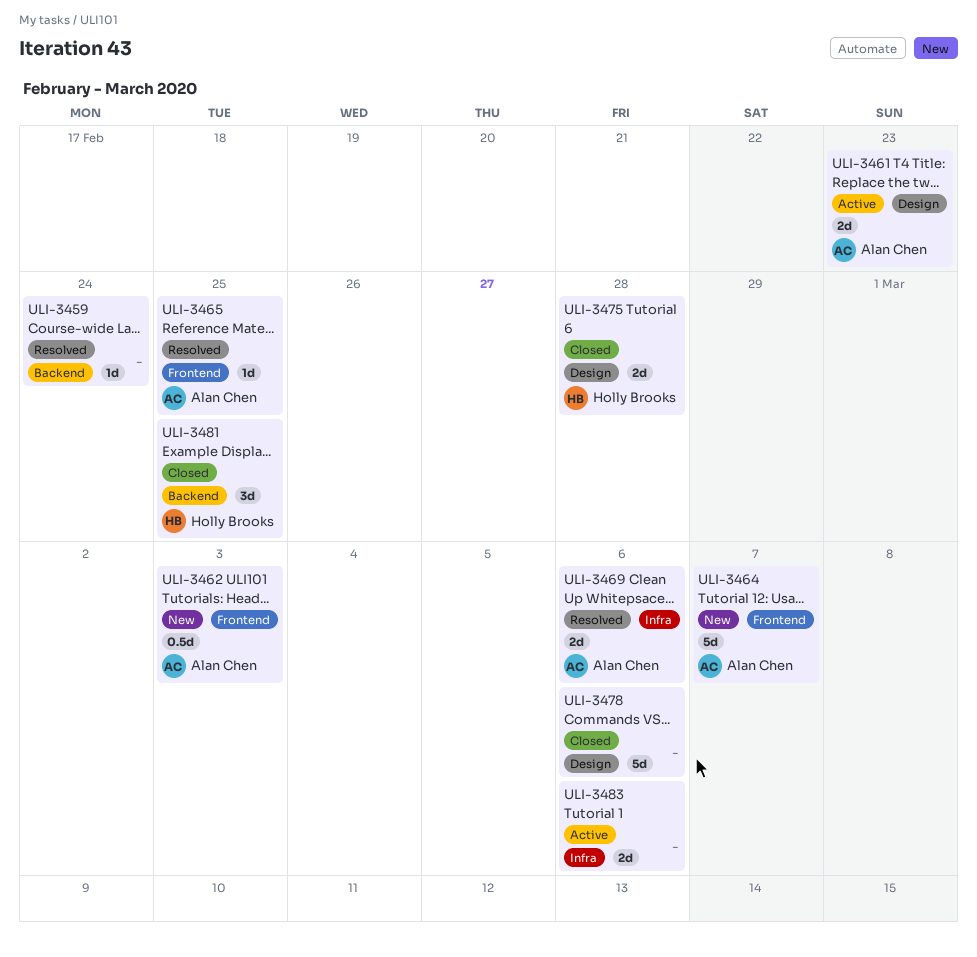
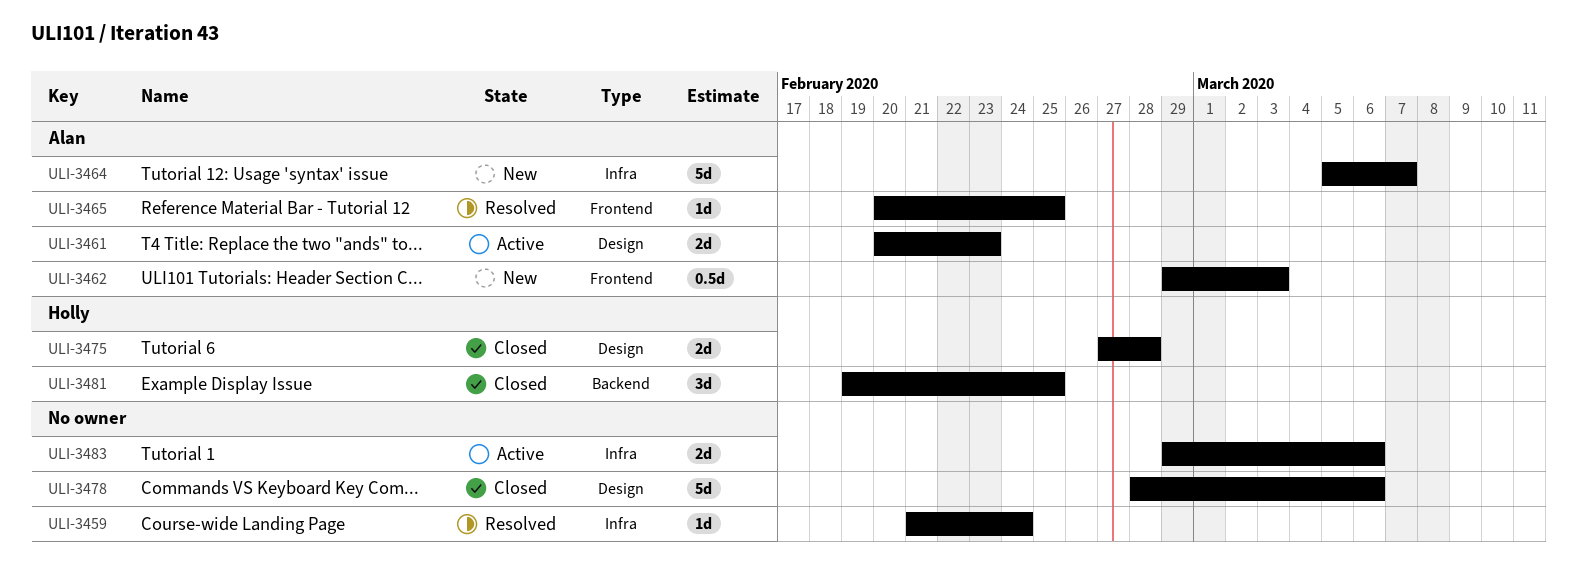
ULI-3459, label: Backend -> Infra
ULI-3464, label: Frontend -> Infra
ULI-3469: present -> none

